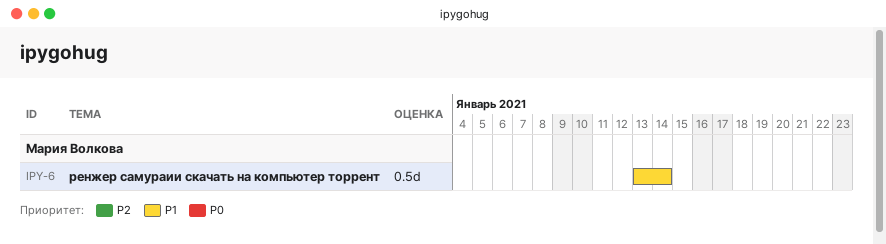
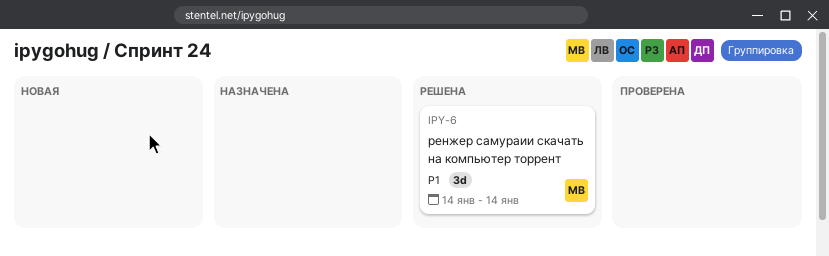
IPY-6, estimate: 0.5d -> 3d
IPY-6, start: Jan 13 -> Jan 14

